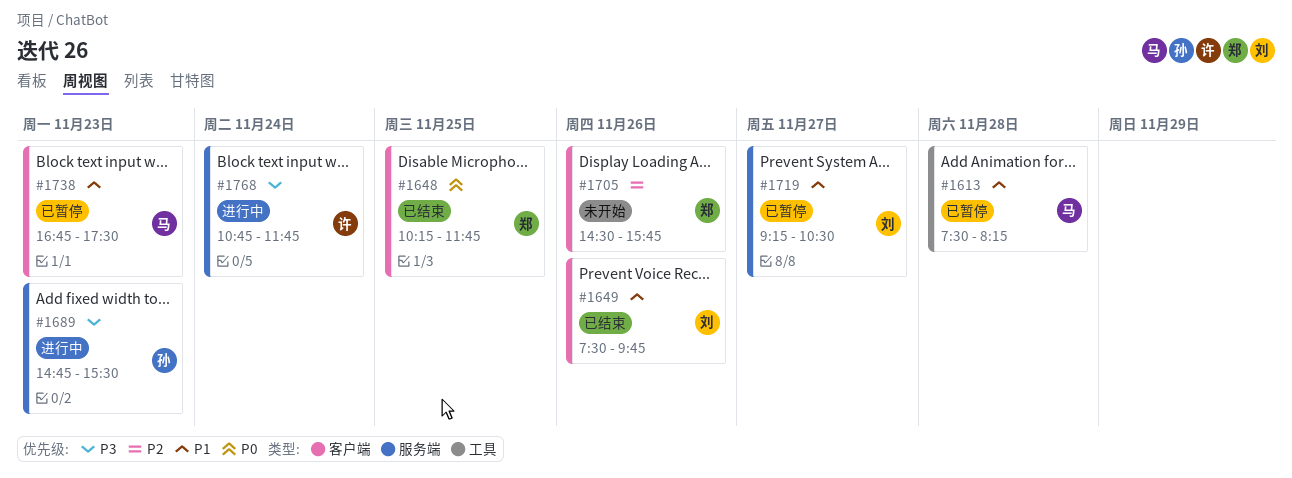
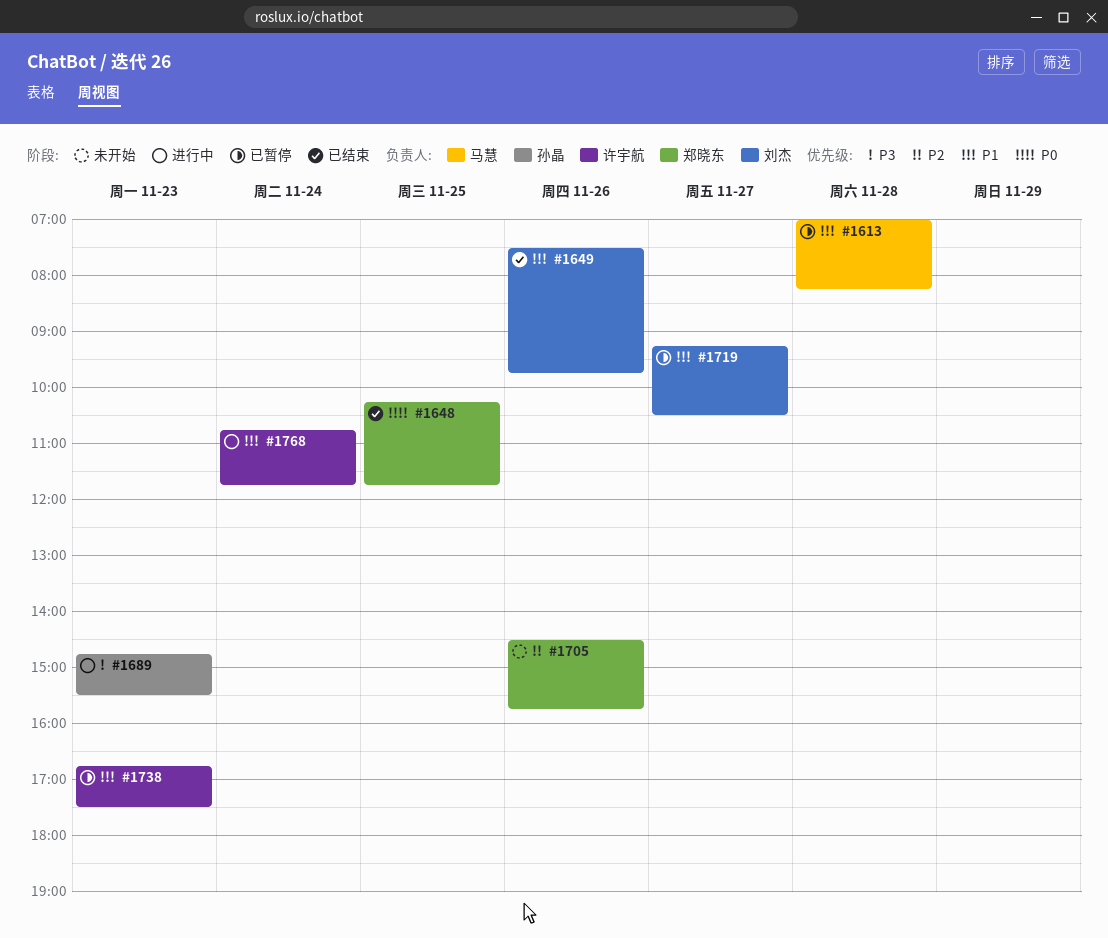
#1613, begins: 07:30 -> 07:00
#1738, owner: 马慧 -> 许宇航
#1768, priority: P3 -> P1

